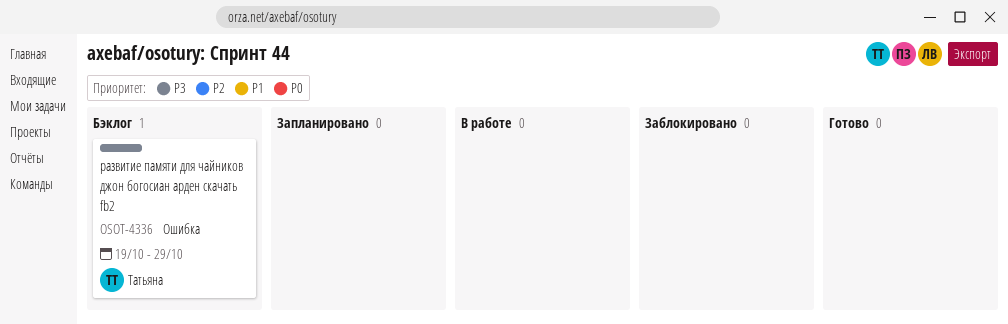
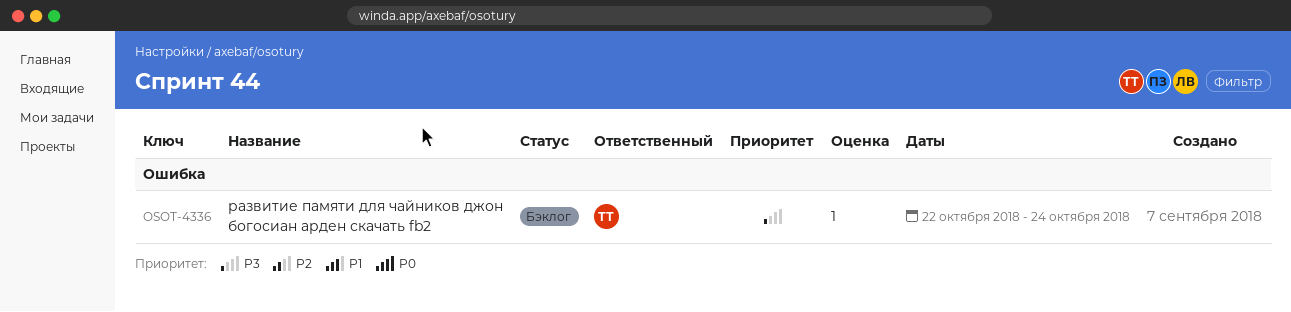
OSOT-4336, start: Oct 19 -> Oct 22
OSOT-4336, due: Oct 29 -> Oct 24

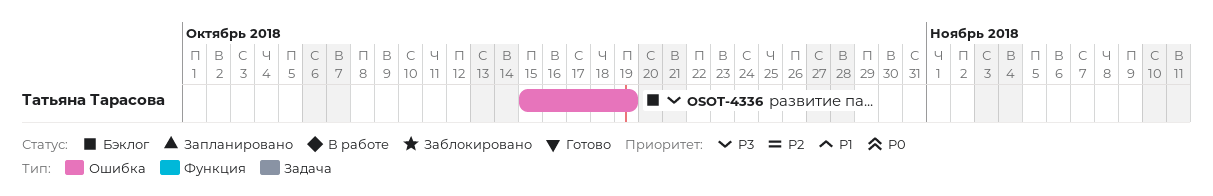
OSOT-4336, start: Oct 22 -> Oct 15
OSOT-4336, due: Oct 24 -> Oct 19

